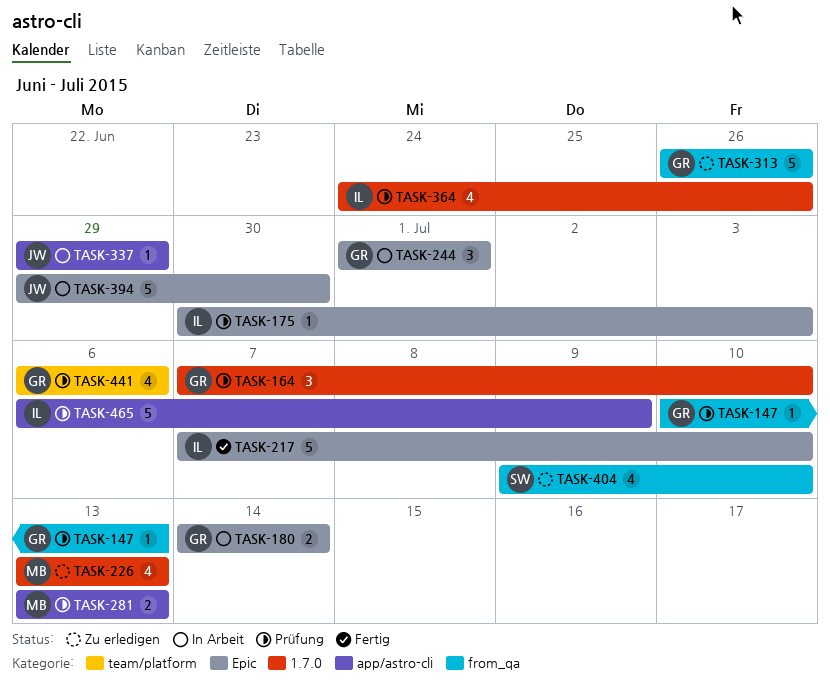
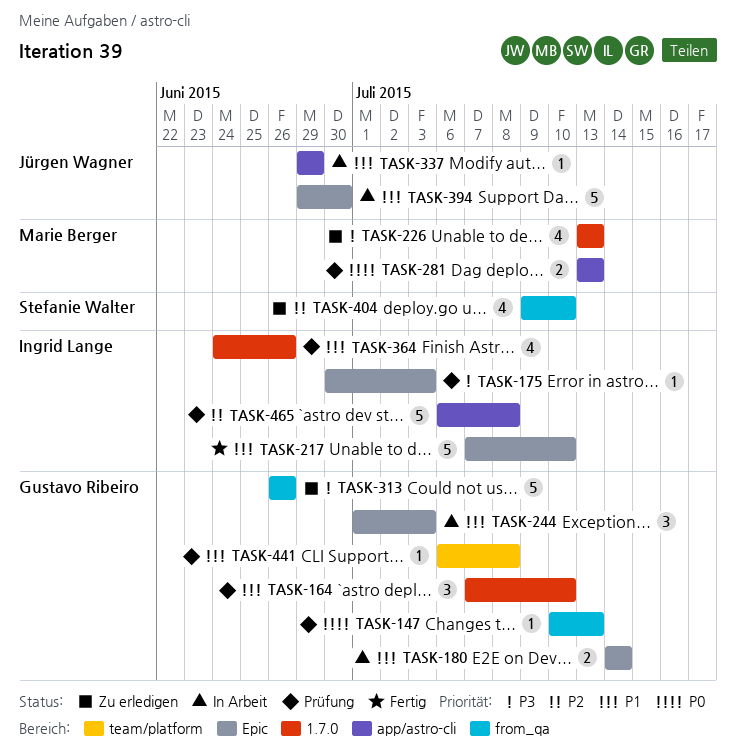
TASK-244, due: Jul 1 -> Jul 3
TASK-441, estimate: 4 -> 1
TASK-441, due: Jul 6 -> Jul 8
TASK-465, due: Jul 9 -> Jul 8

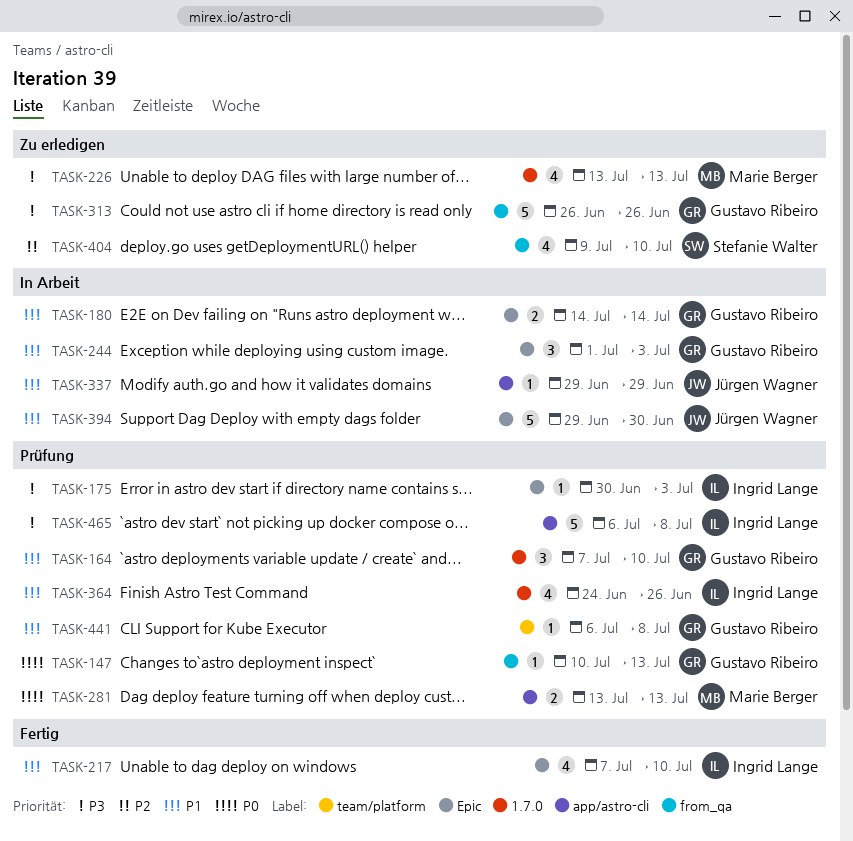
TASK-217, estimate: 5 -> 4
TASK-465, priority: P2 -> P3

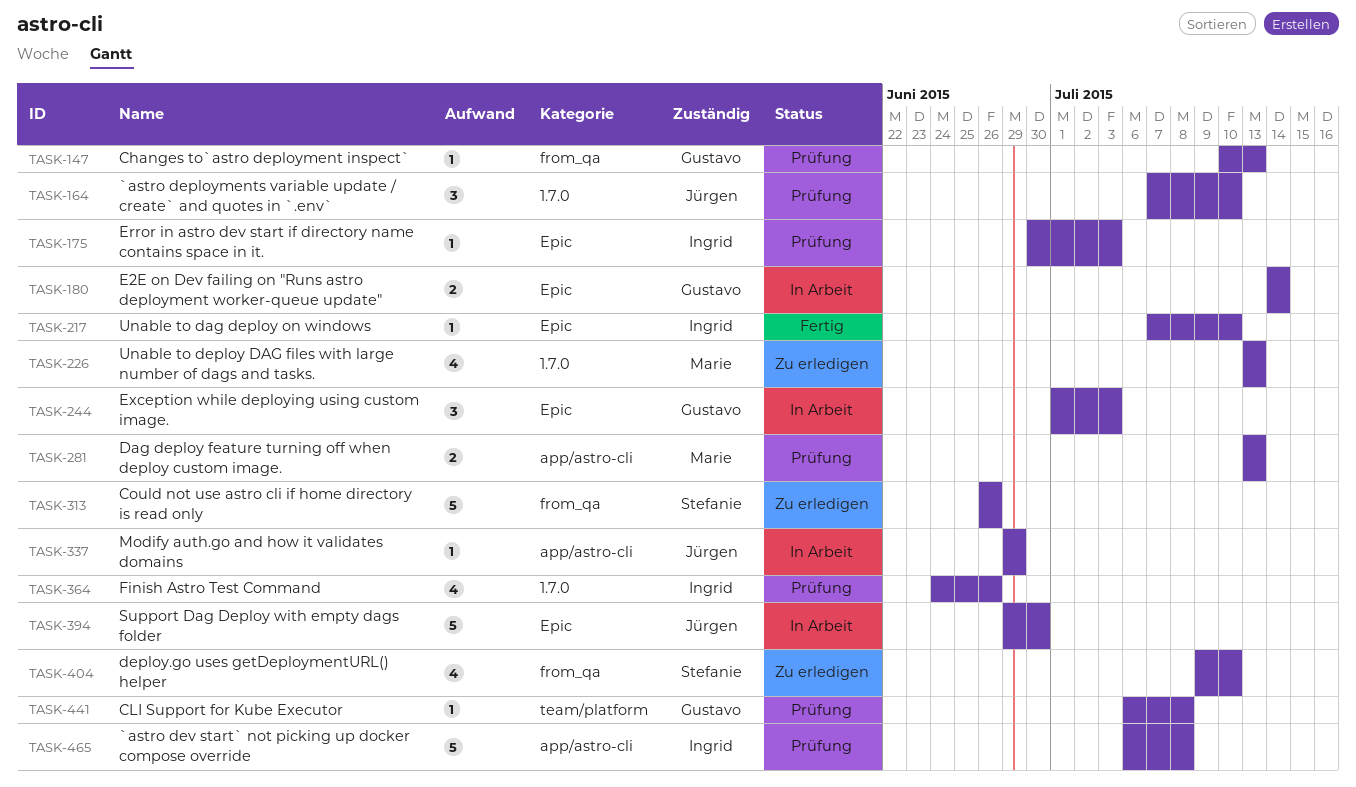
TASK-164, owner: Gustavo Ribeiro -> Jürgen Wagner
TASK-217, estimate: 4 -> 1
TASK-313, owner: Gustavo Ribeiro -> Stefanie Walter

